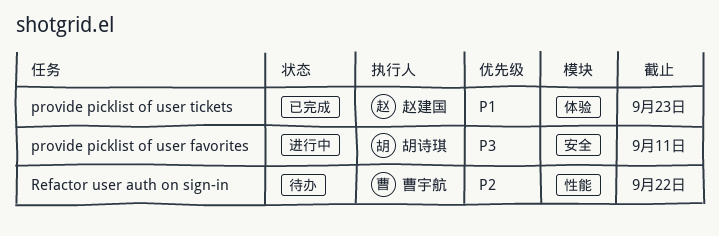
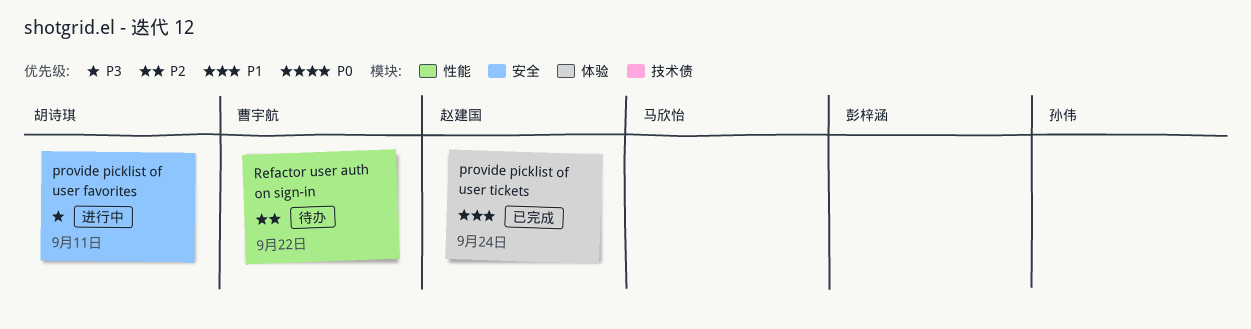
provide picklist of user tickets, due: Sep 23 -> Sep 24

